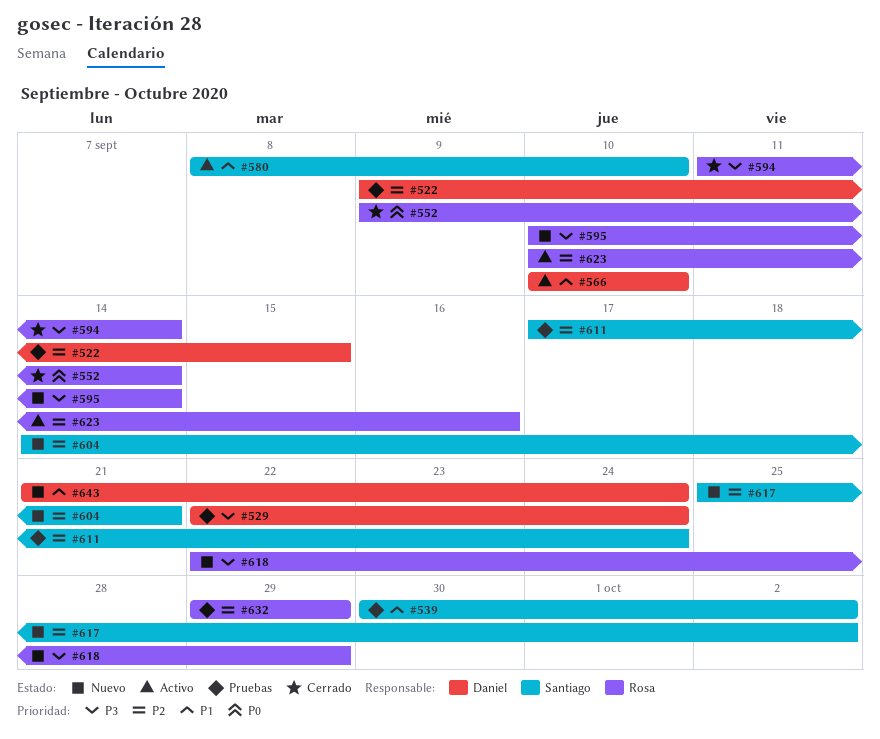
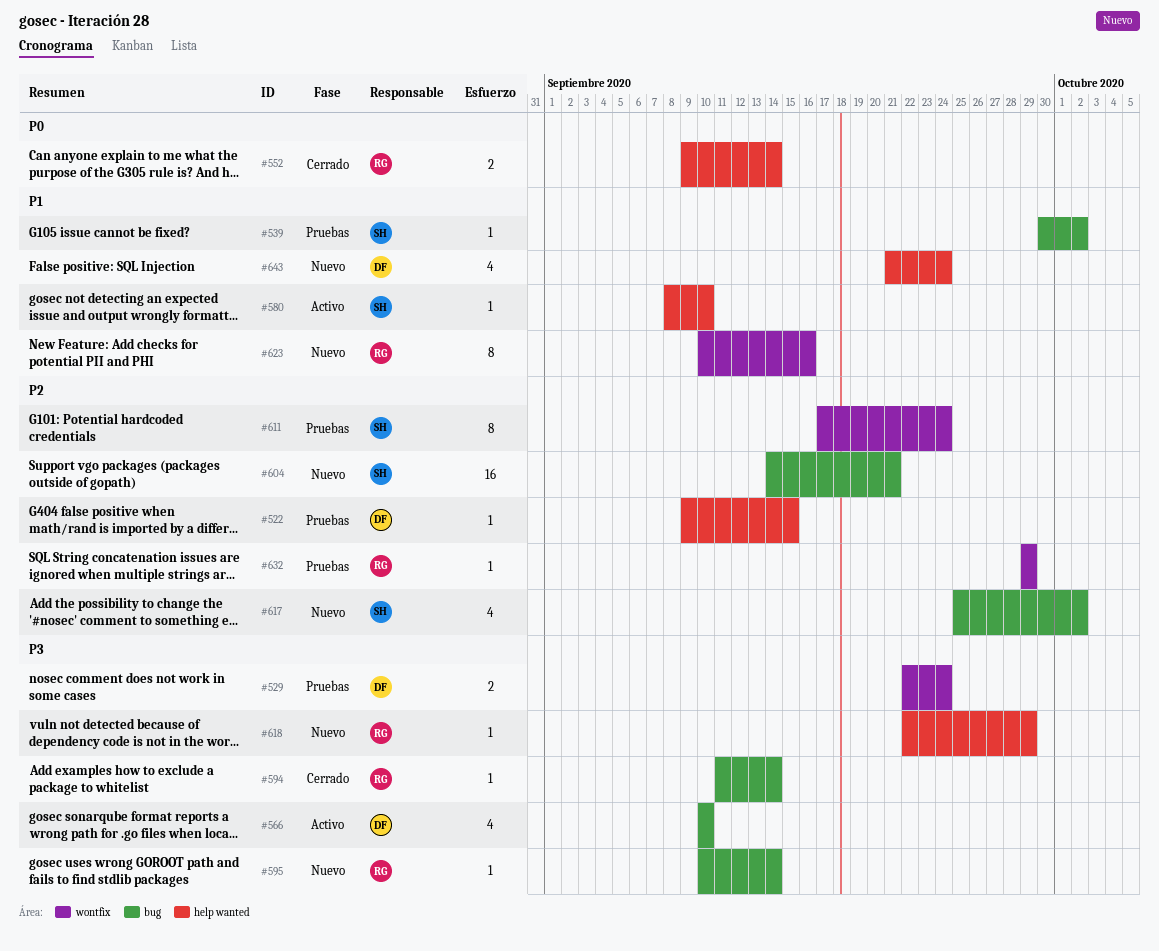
#566, priority: P1 -> P3
#623, status: Activo -> Nuevo
#623, priority: P2 -> P1

